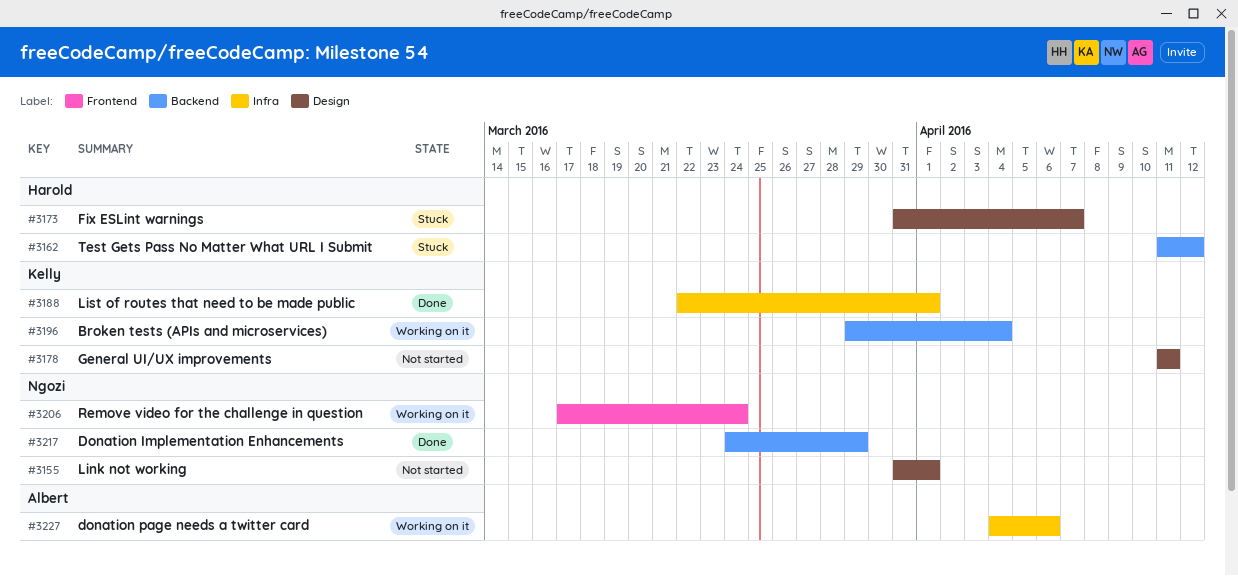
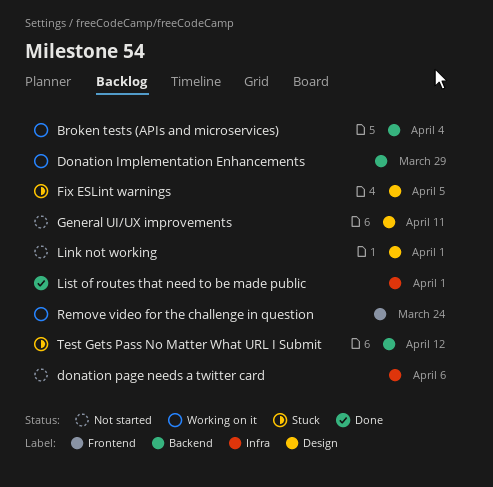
Donation Implementation Enhancements, status: Done -> Working on it
donation page needs a twitter card, status: Working on it -> Not started
Fix ESLint warnings, due: Apr 7 -> Apr 5

